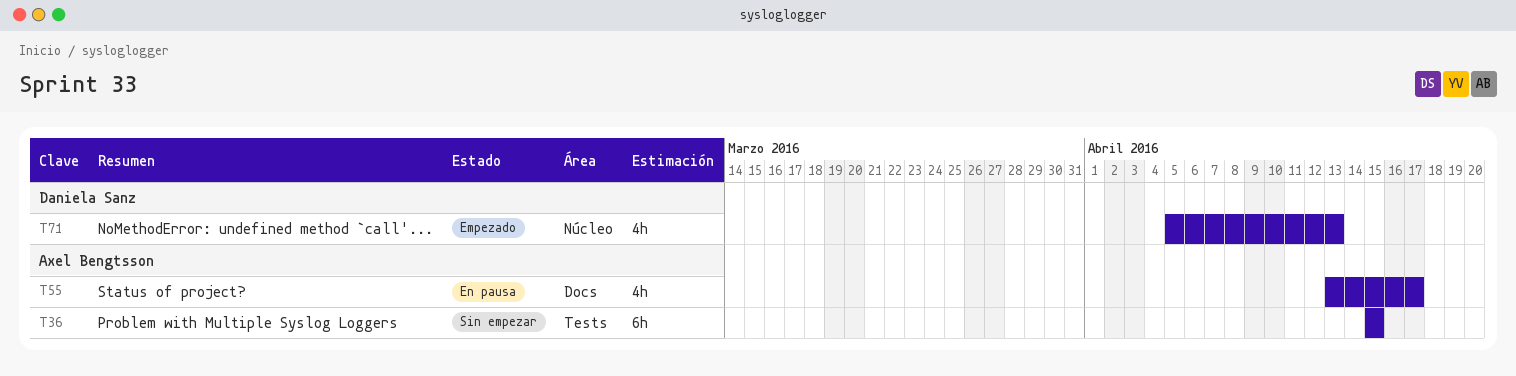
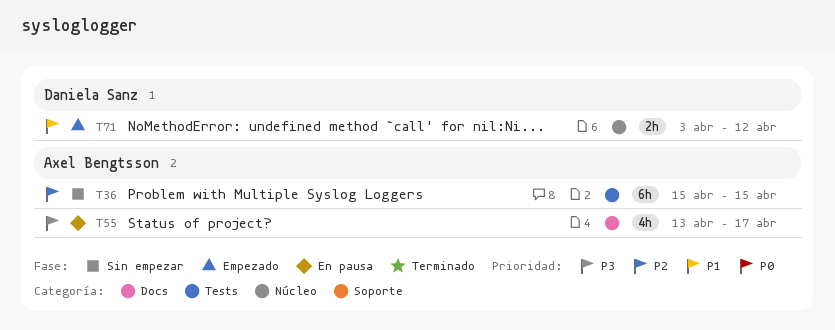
T71, estimate: 4h -> 2h
T71, start: Apr 5 -> Apr 3
T71, due: Apr 13 -> Apr 12

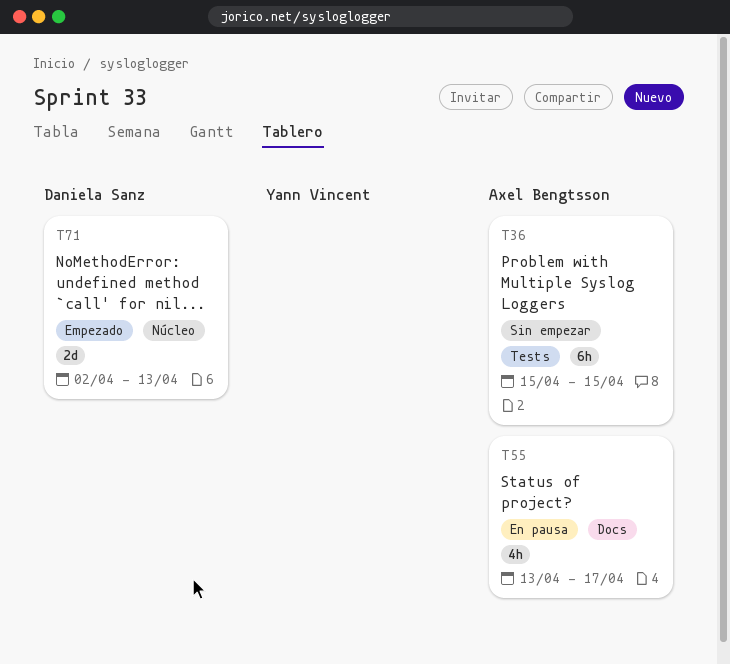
T71, estimate: 2h -> 2d
T71, start: Apr 3 -> Apr 2
T71, due: Apr 12 -> Apr 13

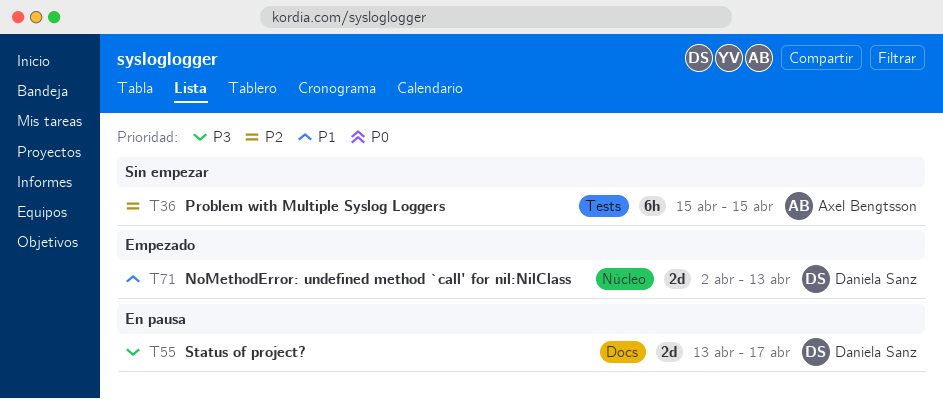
T55, owner: Axel Bengtsson -> Daniela Sanz
T55, estimate: 4h -> 2d

